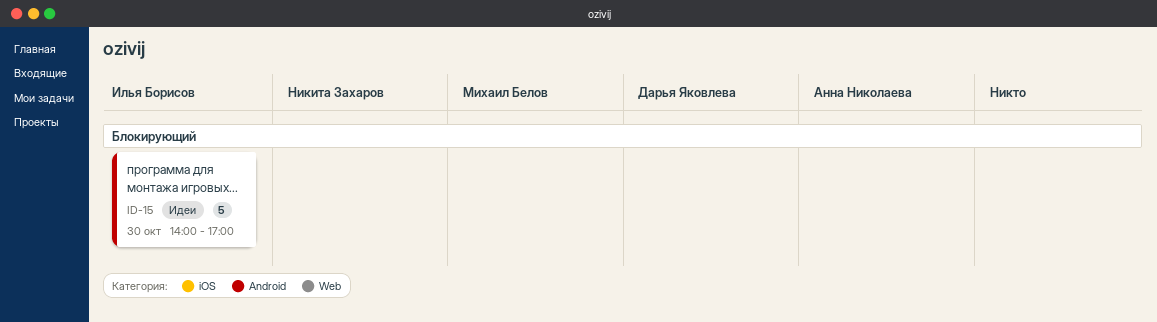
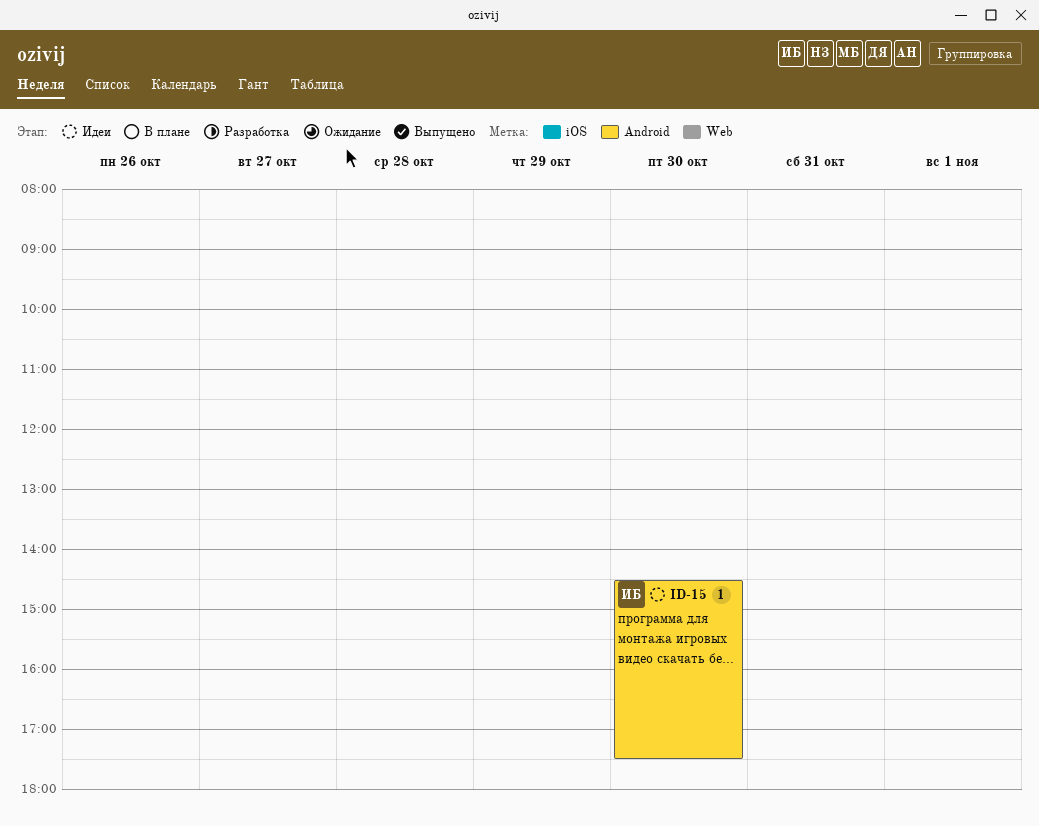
ID-15, estimate: 5 -> 1
ID-15, begins: 14:00 -> 14:30
ID-15, ends: 17:00 -> 17:30

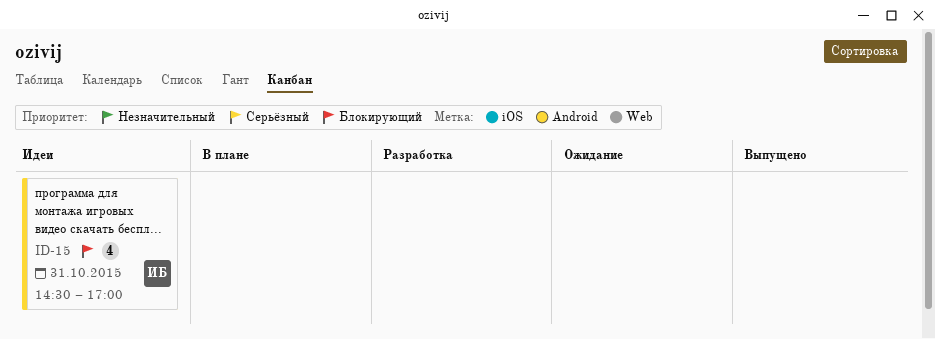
ID-15, estimate: 1 -> 4
ID-15, day: Oct 30 -> Oct 31
ID-15, ends: 17:30 -> 17:00

